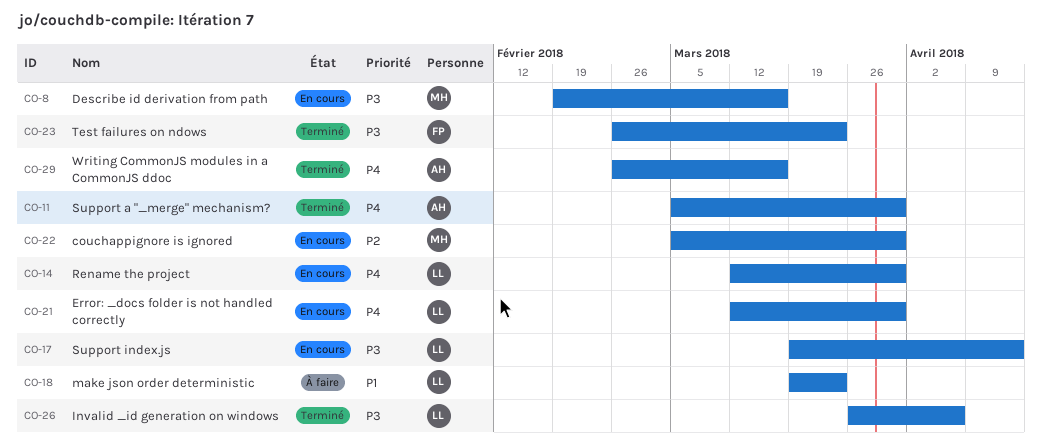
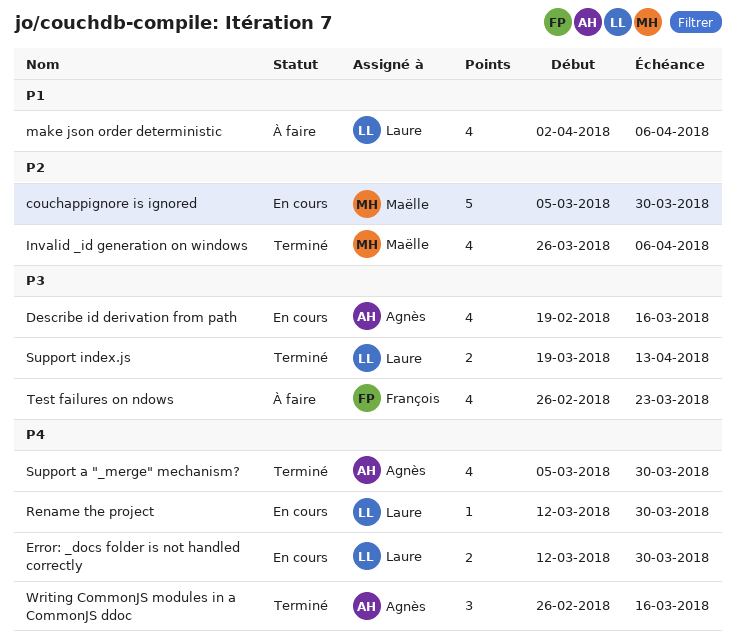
Describe id derivation from path, owner: Maëlle -> Agnès
Invalid _id generation on windows, owner: Laure -> Maëlle
Invalid _id generation on windows, priority: P3 -> P2
make json order deterministic, start: Mar 19 -> Apr 2
make json order deterministic, due: Mar 23 -> Apr 6
Support index.js, status: En cours -> Terminé
Test failures on ndows, status: Terminé -> À faire

